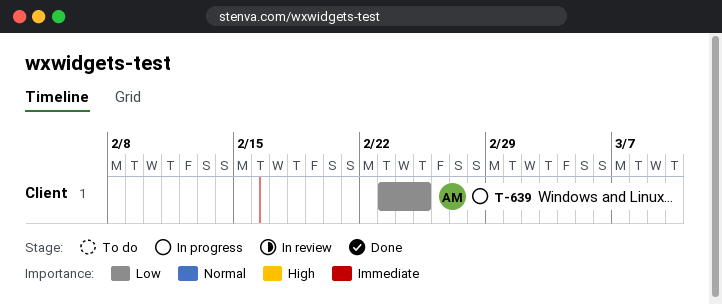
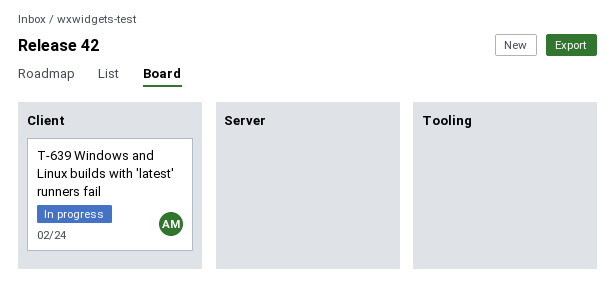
T-639, due: Feb 25 -> Feb 24

